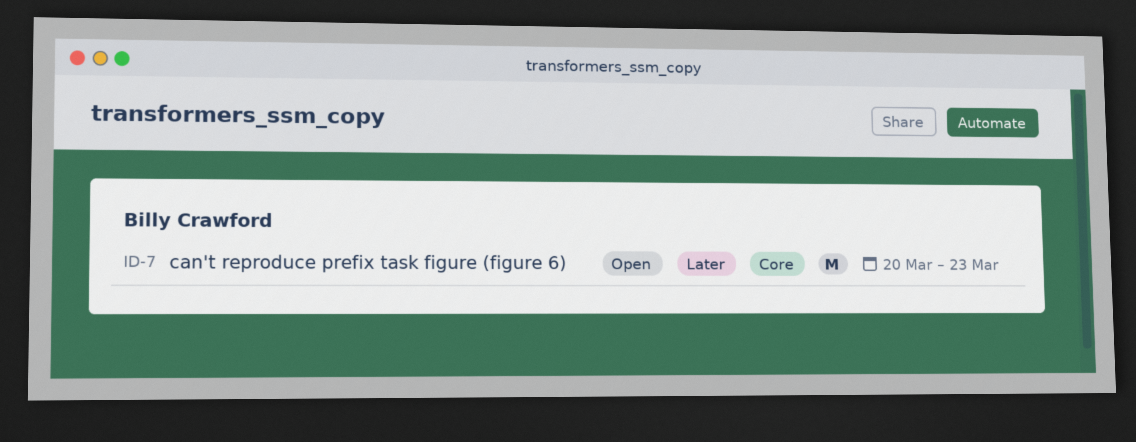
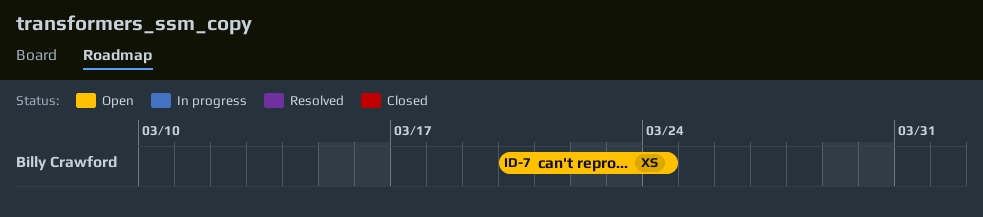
ID-7, estimate: M -> XS
ID-7, due: Mar 23 -> Mar 24

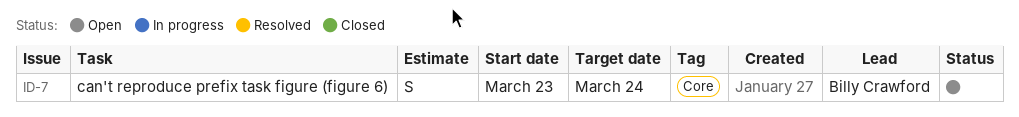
ID-7, estimate: XS -> S
ID-7, start: Mar 20 -> Mar 23

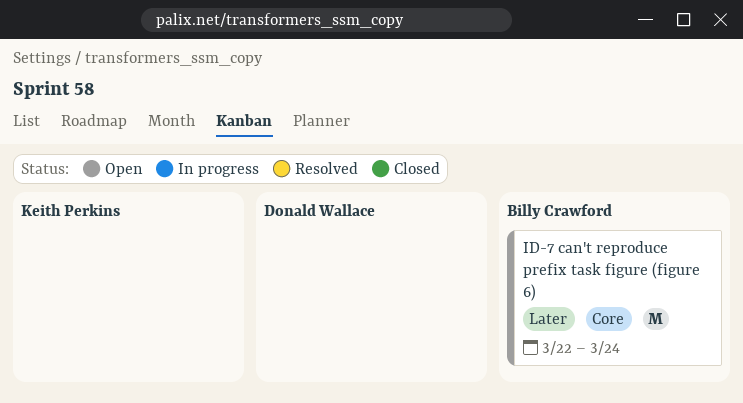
ID-7, estimate: S -> M
ID-7, start: Mar 23 -> Mar 22

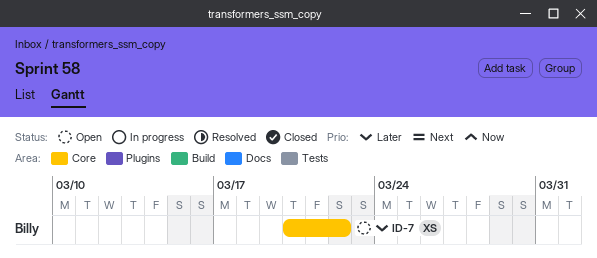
ID-7, estimate: M -> XS
ID-7, start: Mar 22 -> Mar 20
ID-7, due: Mar 24 -> Mar 22

